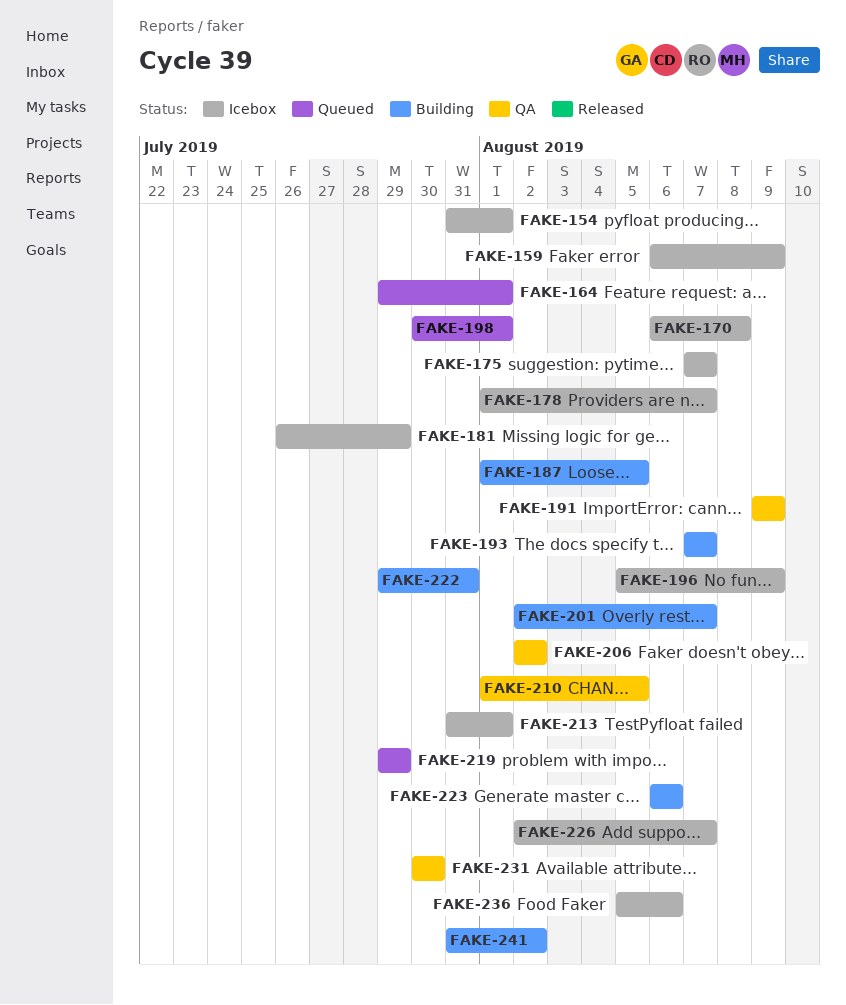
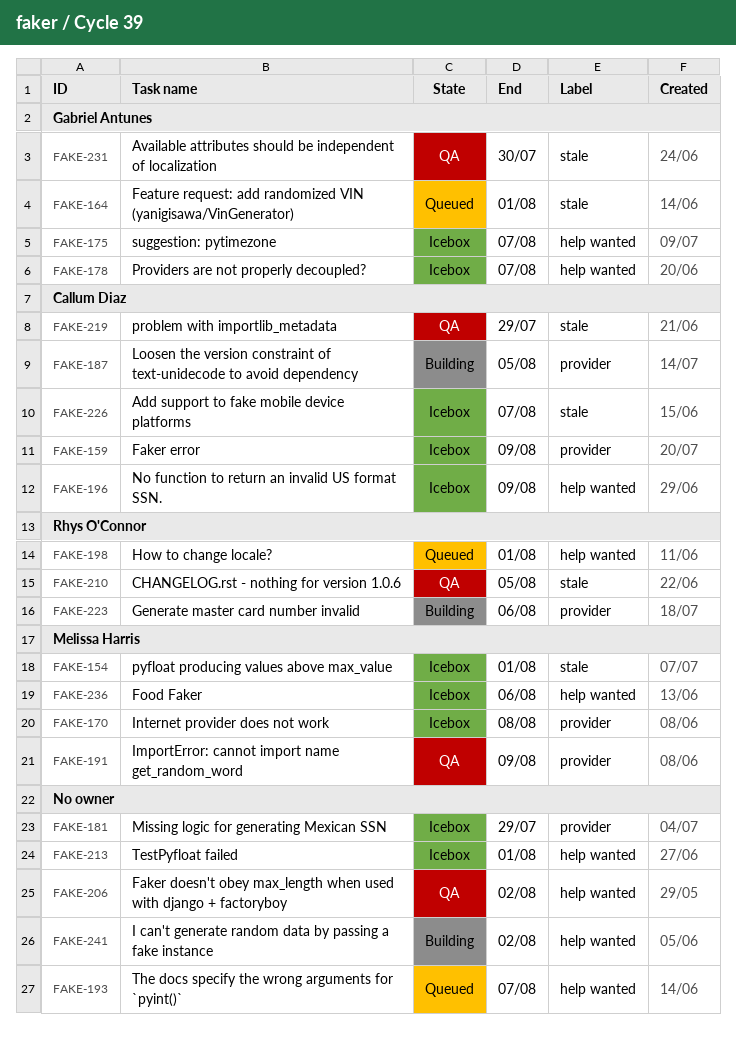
FAKE-193, status: Building -> Queued
FAKE-201: present -> none
FAKE-219, status: Queued -> QA
FAKE-222: present -> none

